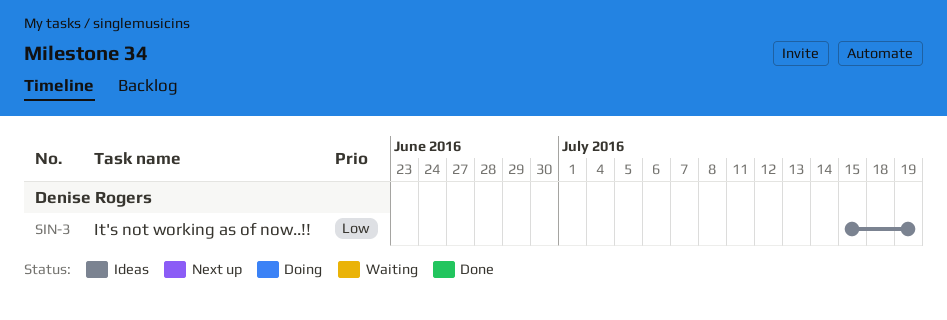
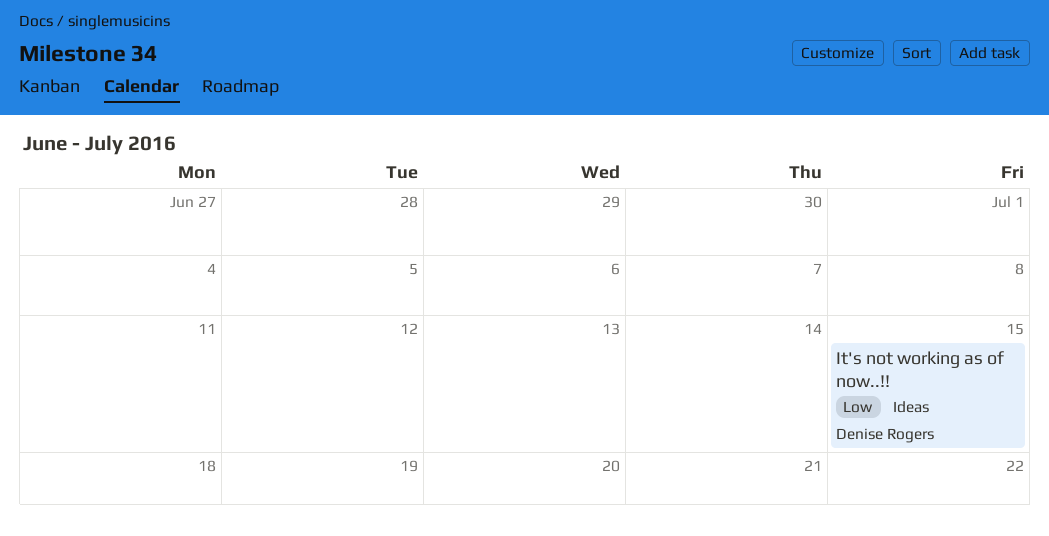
It's not working as of now..!!, due: Jul 19 -> Jul 15

